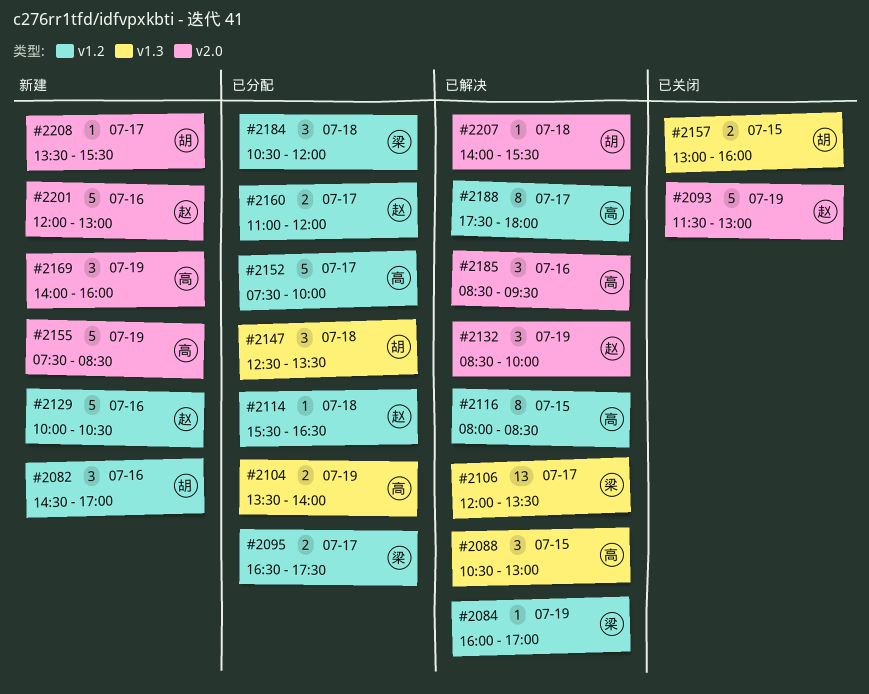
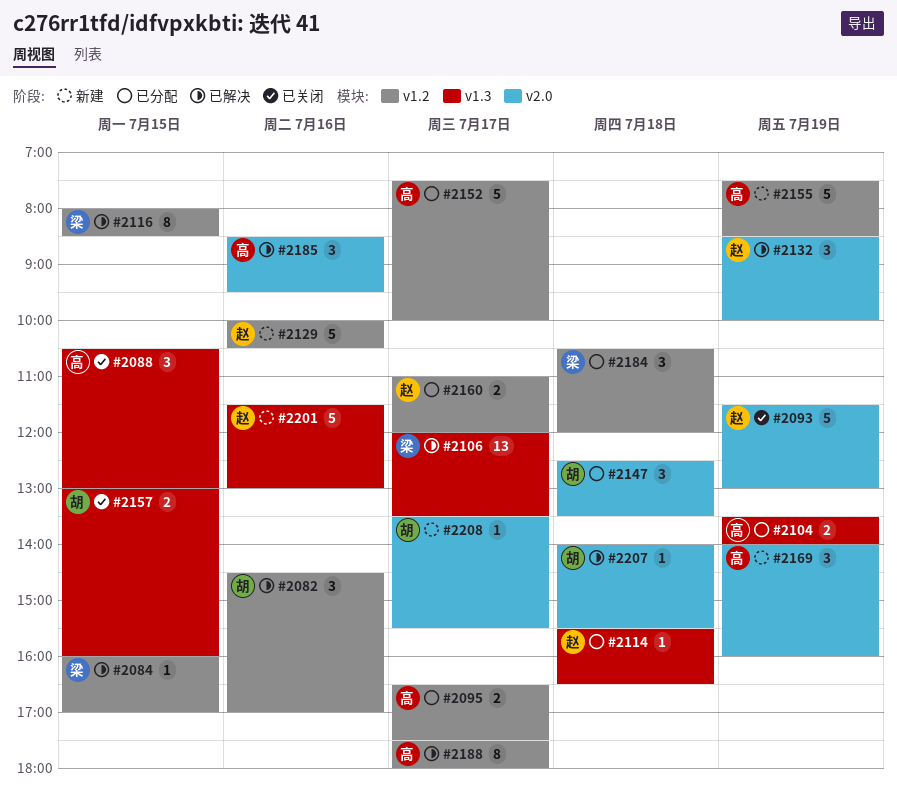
#2082, status: 新建 -> 已解决
#2084, day: Jul 19 -> Jul 15
#2088, status: 已解决 -> 已关闭
#2095, owner: 梁 -> 高
#2114, label: v1.2 -> v1.3
#2116, owner: 高 -> 梁
#2147, label: v1.3 -> v2.0
#2155, label: v2.0 -> v1.2
#2201, label: v2.0 -> v1.3
#2201, begins: 12:00 -> 11:30

